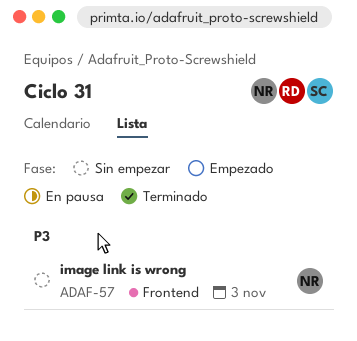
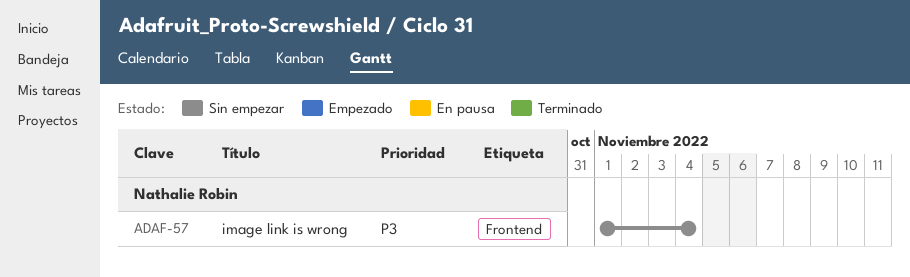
ADAF-57, due: Nov 3 -> Nov 4

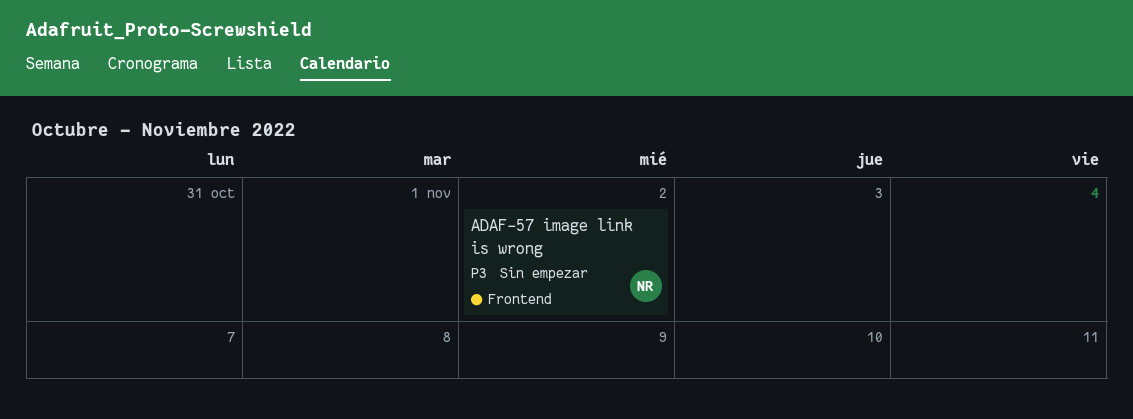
ADAF-57, due: Nov 4 -> Nov 2

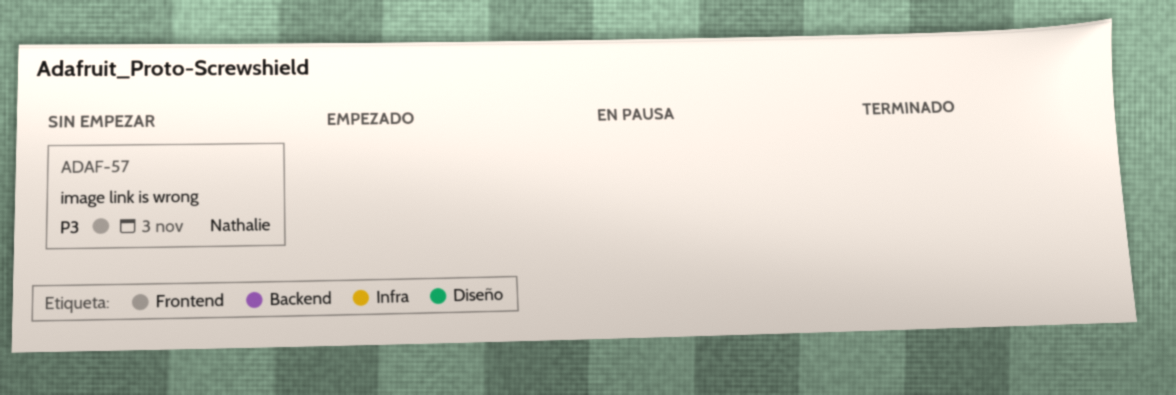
ADAF-57, due: Nov 2 -> Nov 3

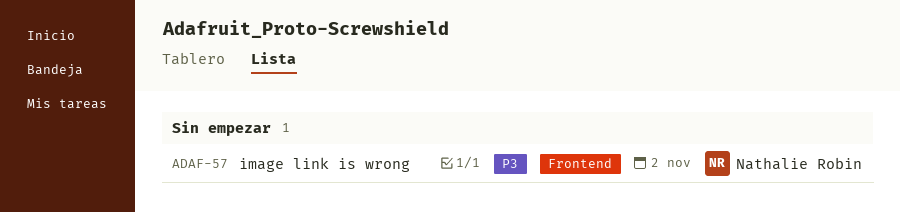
ADAF-57, due: Nov 3 -> Nov 2

